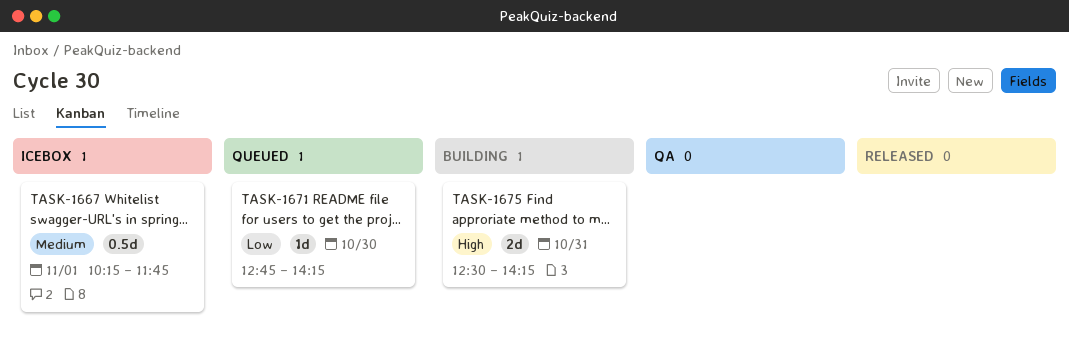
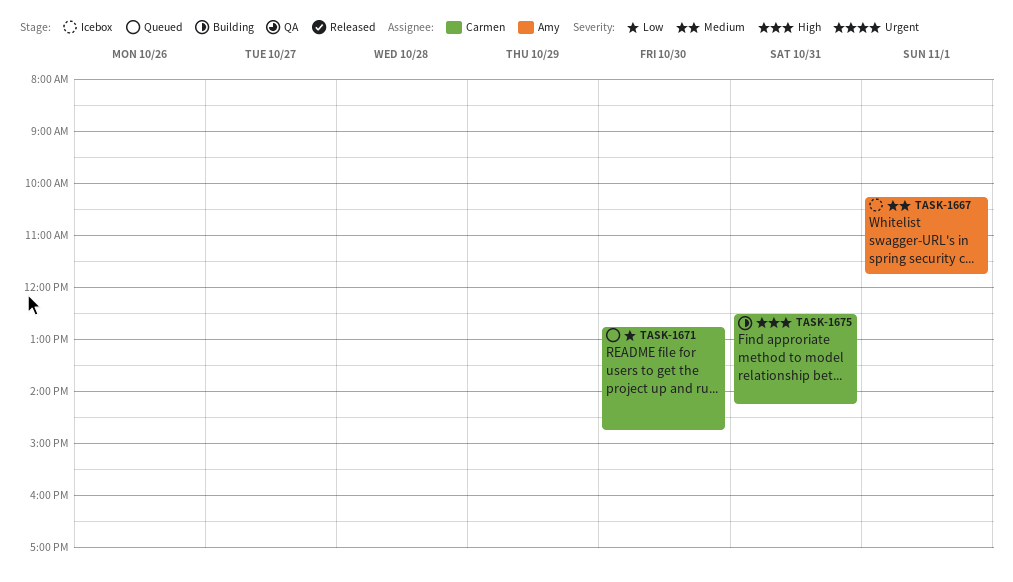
TASK-1671, ends: 14:15 -> 14:45

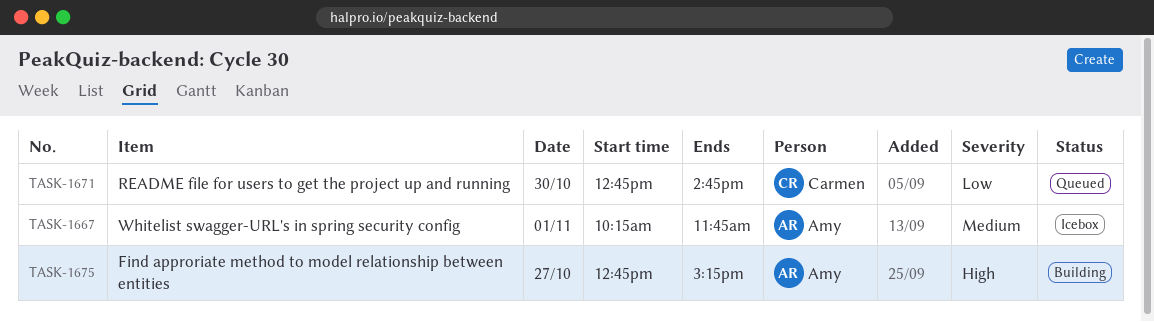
TASK-1675, owner: Carmen -> Amy
TASK-1675, day: Oct 31 -> Oct 27
TASK-1675, begins: 12:30 -> 12:45
TASK-1675, ends: 14:15 -> 15:15

